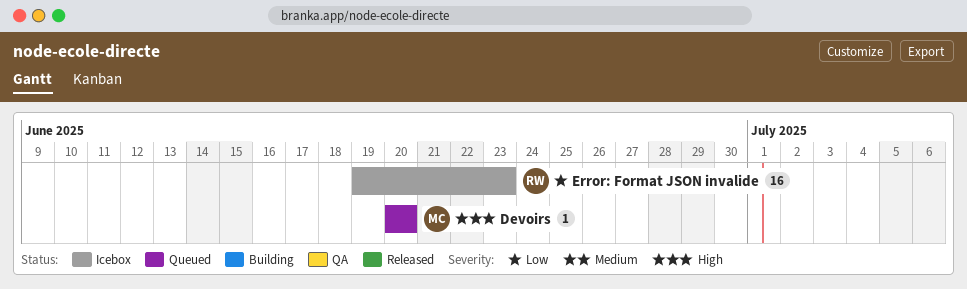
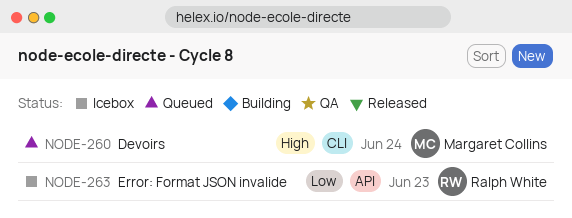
Devoirs, due: Jun 20 -> Jun 24

